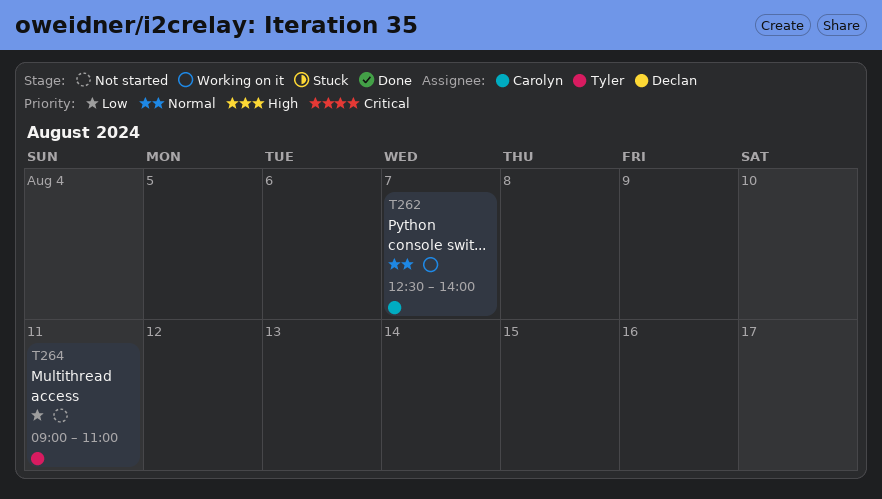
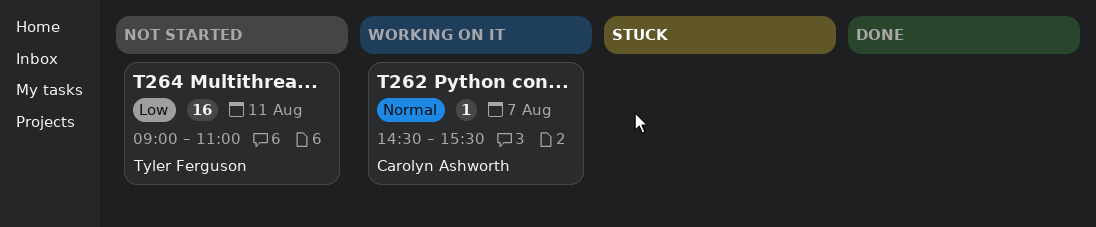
T262, begins: 12:30 -> 14:30
T262, ends: 14:00 -> 15:30

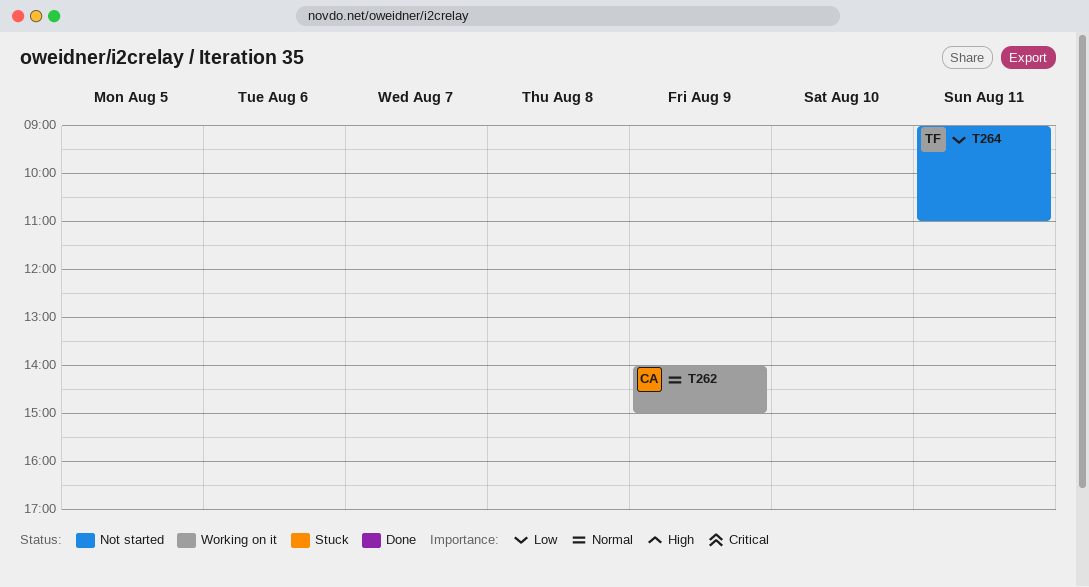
T262, day: Aug 7 -> Aug 9
T262, begins: 14:30 -> 14:00
T262, ends: 15:30 -> 15:00

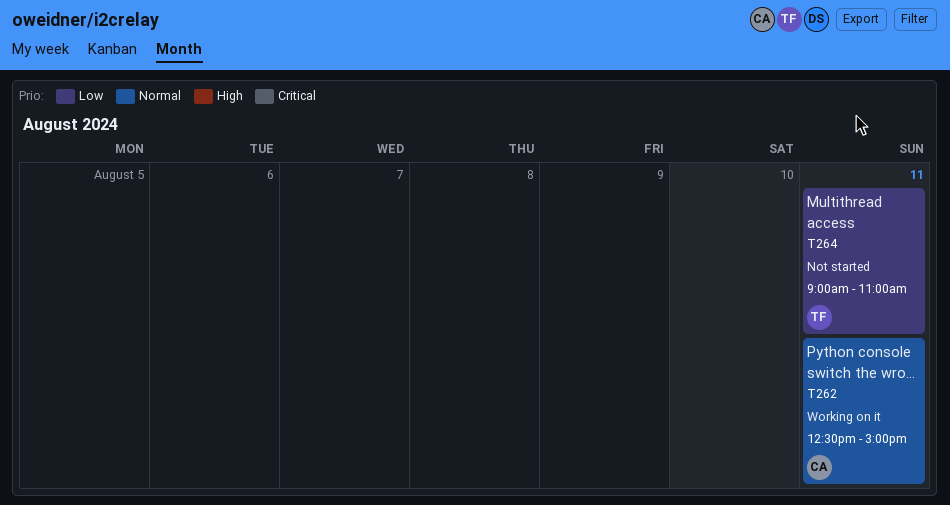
T262, day: Aug 9 -> Aug 11
T262, begins: 14:00 -> 12:30

